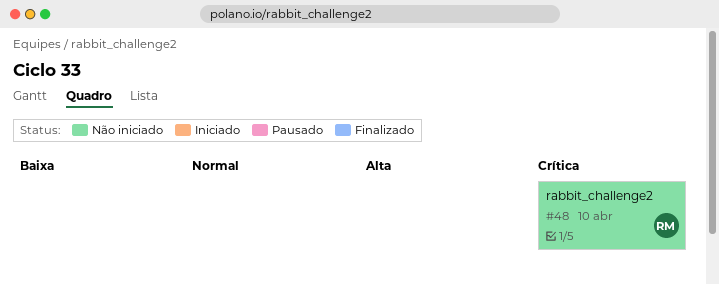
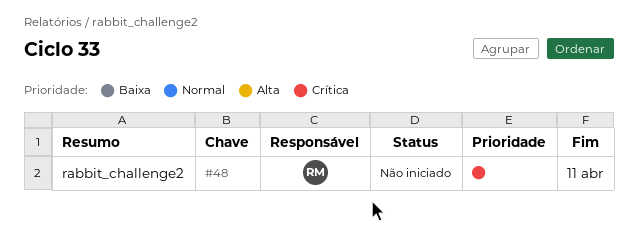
#48, due: Apr 10 -> Apr 11

